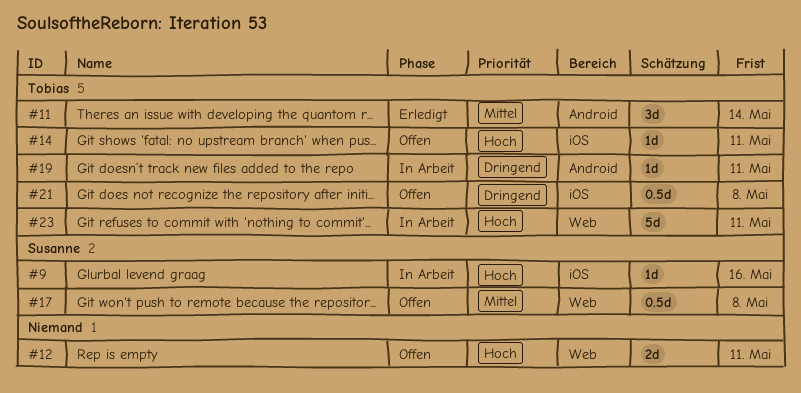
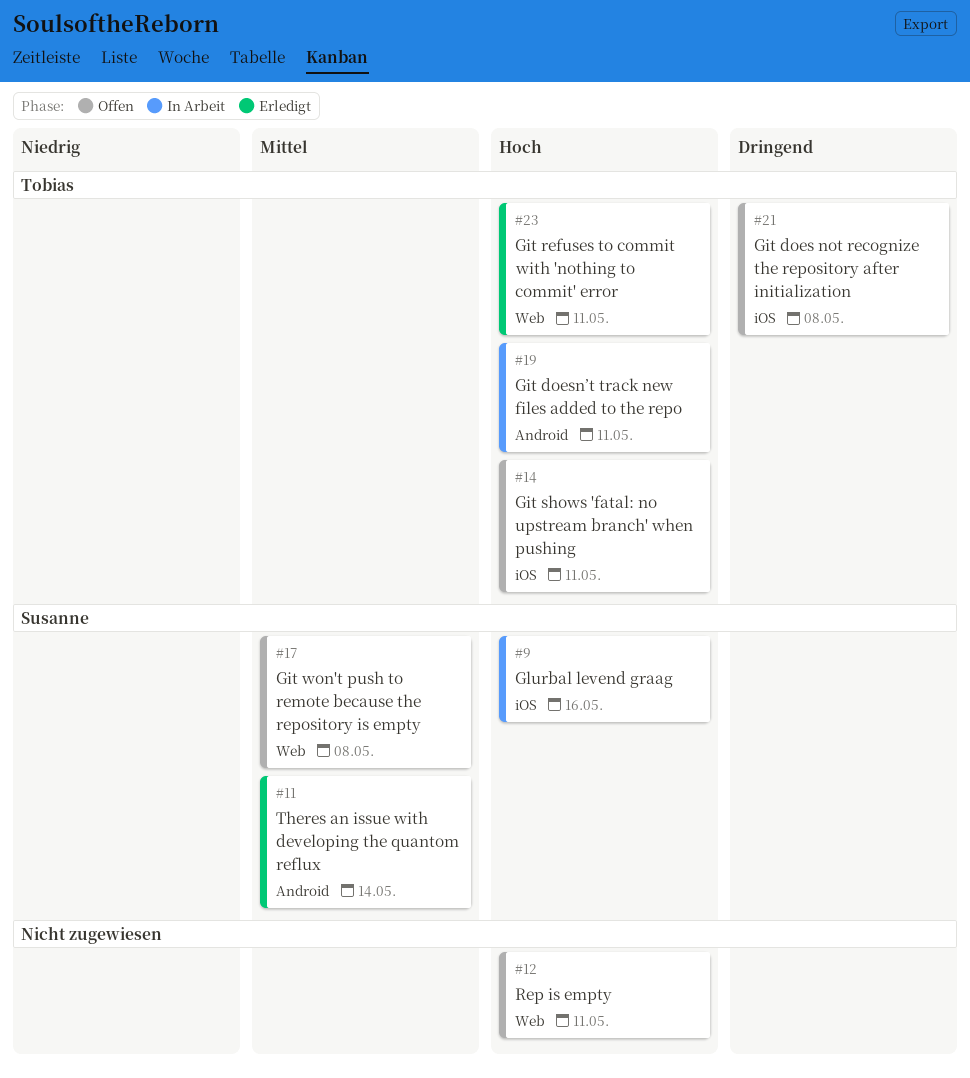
#11, owner: Tobias -> Susanne
#19, priority: Dringend -> Hoch
#23, status: In Arbeit -> Erledigt

